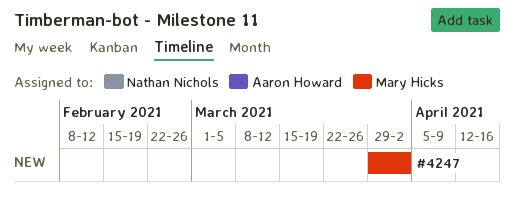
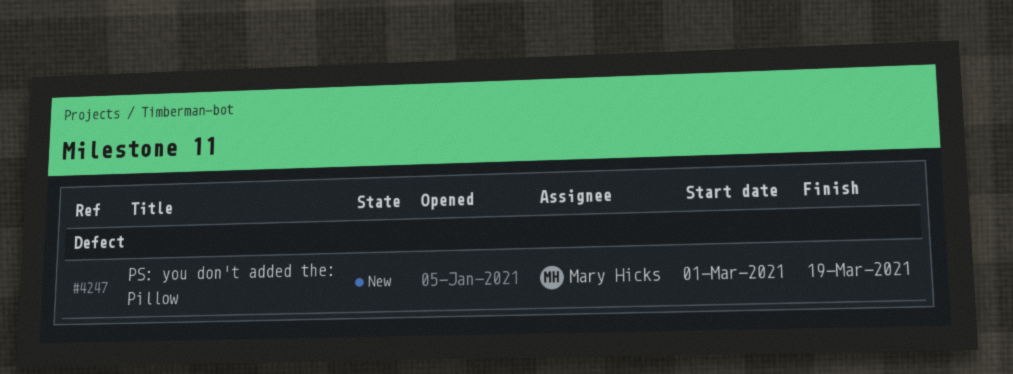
#4247, start: Mar 29 -> Mar 1
#4247, due: Apr 2 -> Mar 19

